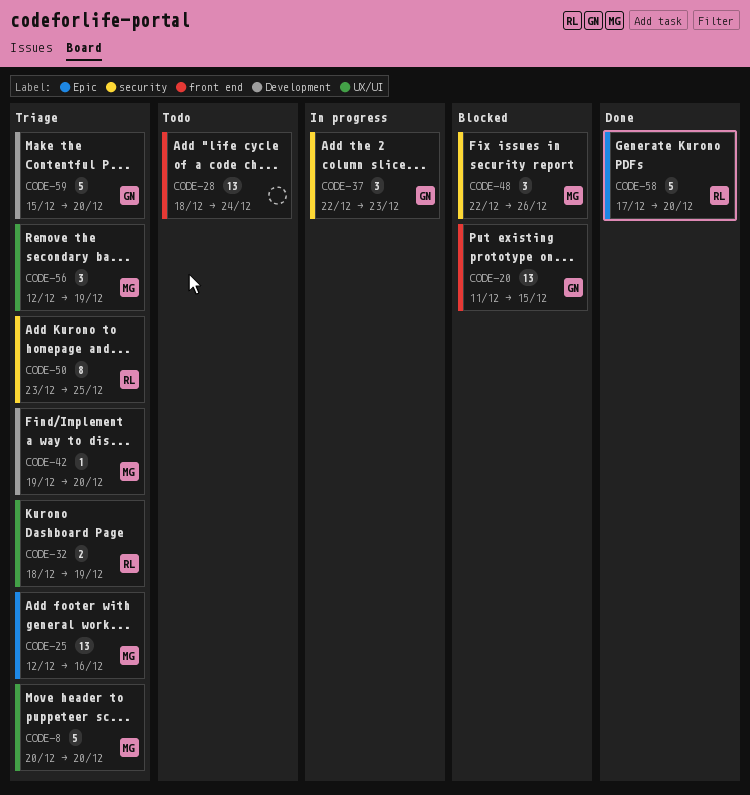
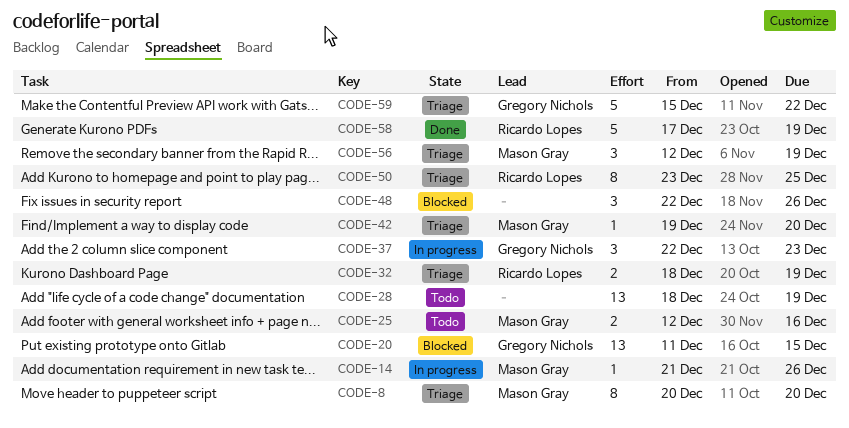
CODE-8, estimate: 5 -> 8
CODE-14: none -> present
CODE-25, status: Triage -> Todo
CODE-25, estimate: 13 -> 2
CODE-28, due: Dec 24 -> Dec 19
CODE-48, owner: Mason Gray -> none
CODE-58, due: Dec 20 -> Dec 19
CODE-59, due: Dec 20 -> Dec 22

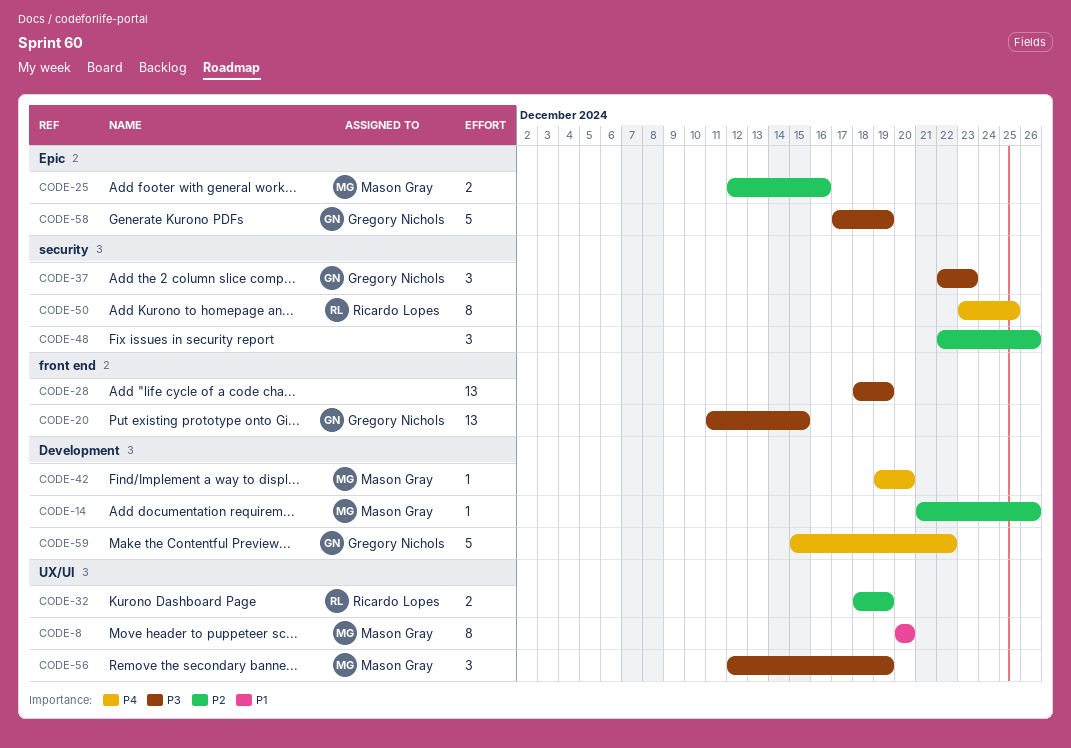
CODE-58, owner: Ricardo Lopes -> Gregory Nichols

